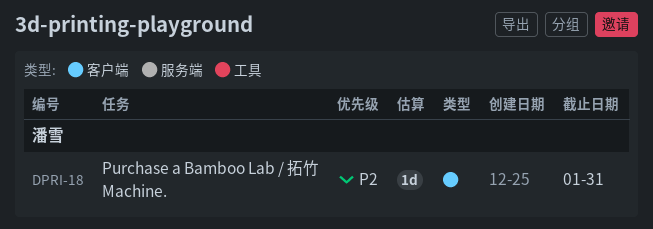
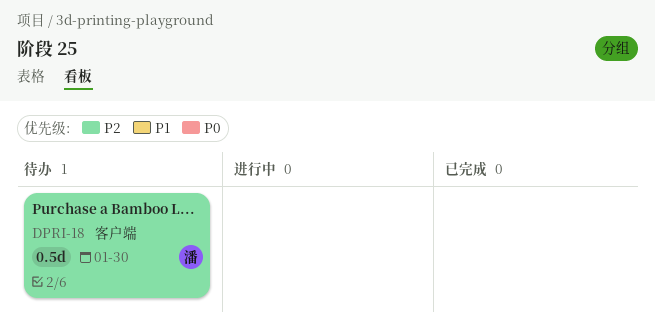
DPRI-18, estimate: 1d -> 0.5d
DPRI-18, due: Jan 31 -> Jan 30

